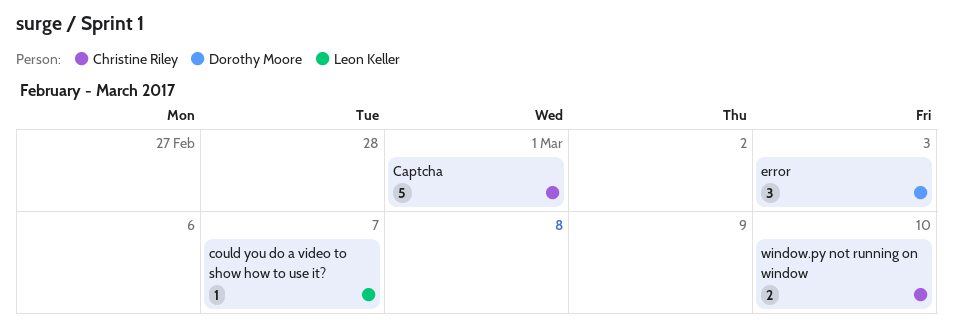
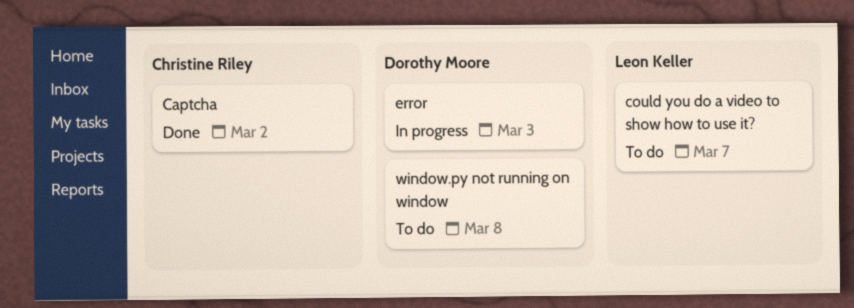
Captcha, due: Mar 1 -> Mar 2
window.py not running on window, owner: Christine Riley -> Dorothy Moore
window.py not running on window, due: Mar 10 -> Mar 8

